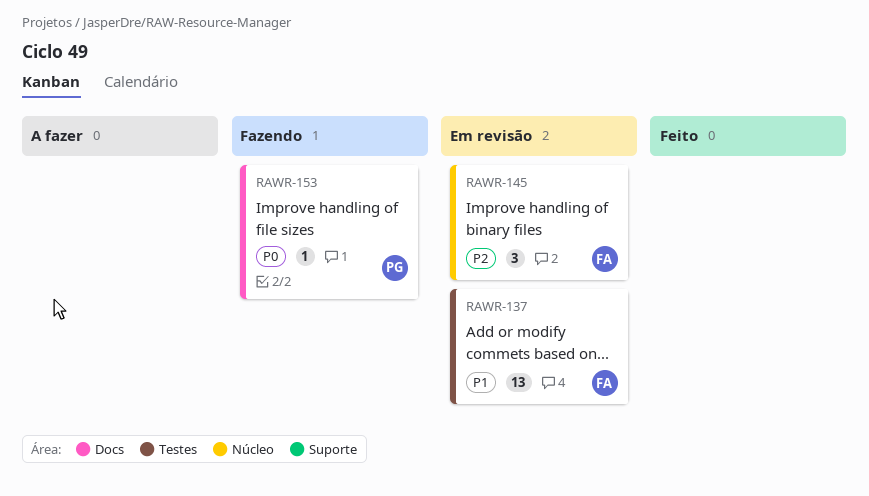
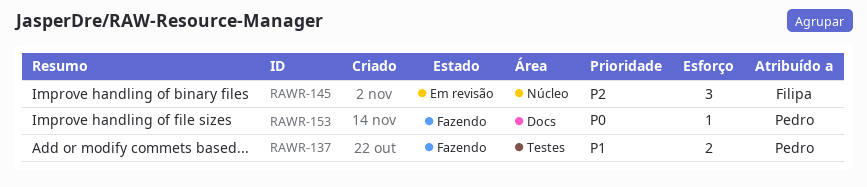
RAWR-137, status: Em revisão -> Fazendo
RAWR-137, owner: Filipa -> Pedro
RAWR-137, estimate: 13 -> 2

